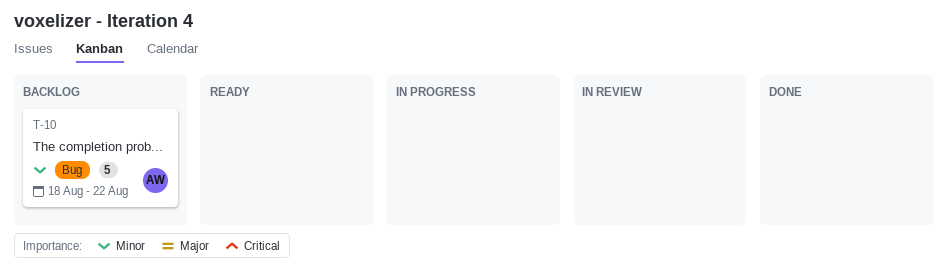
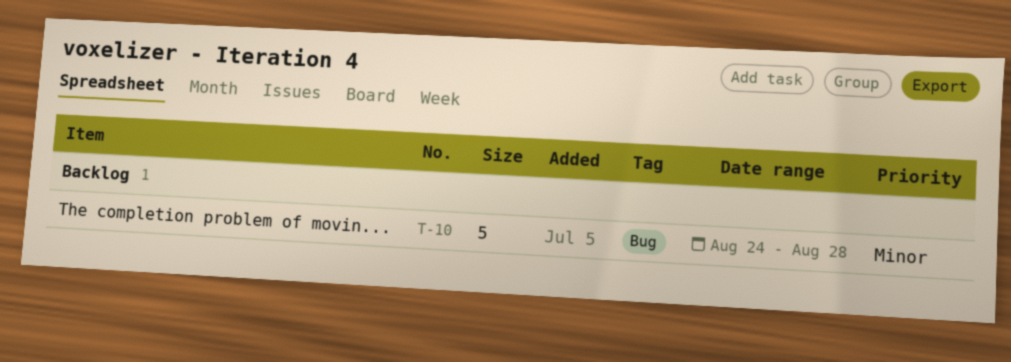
T-10, start: Aug 18 -> Aug 24
T-10, due: Aug 22 -> Aug 28

